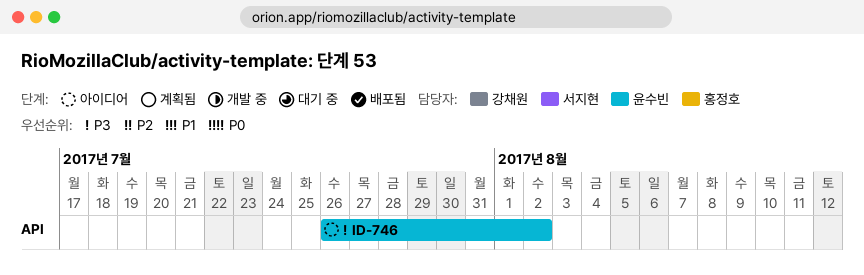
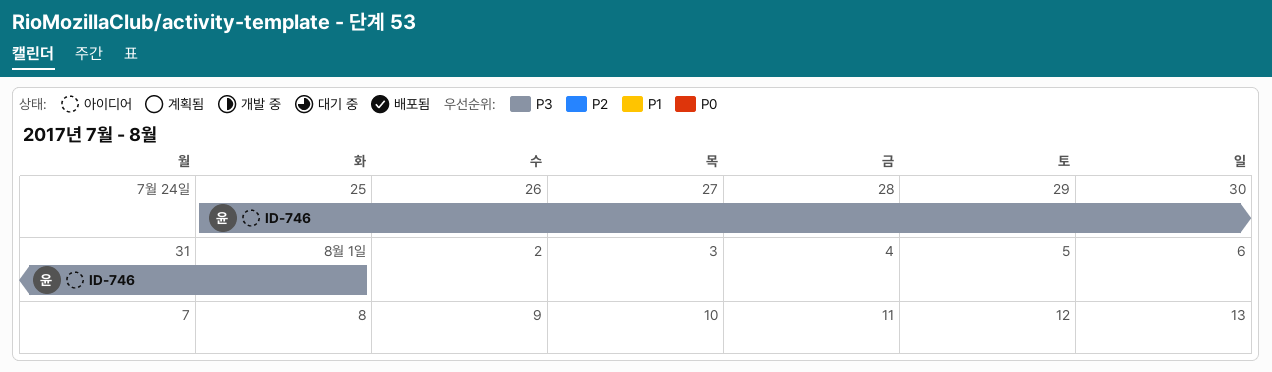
ID-746, start: Jul 26 -> Jul 25
ID-746, due: Aug 2 -> Aug 1

